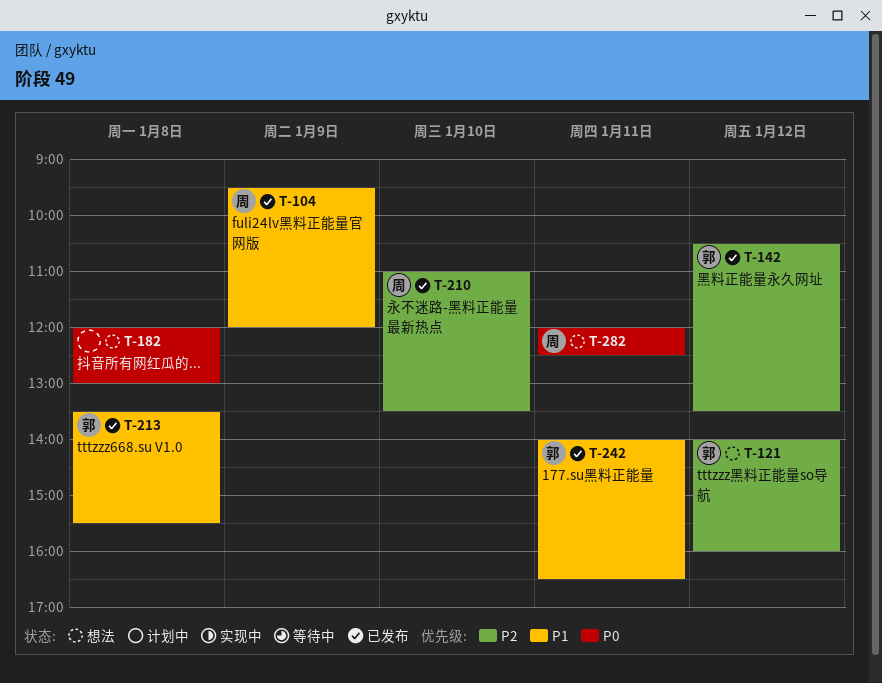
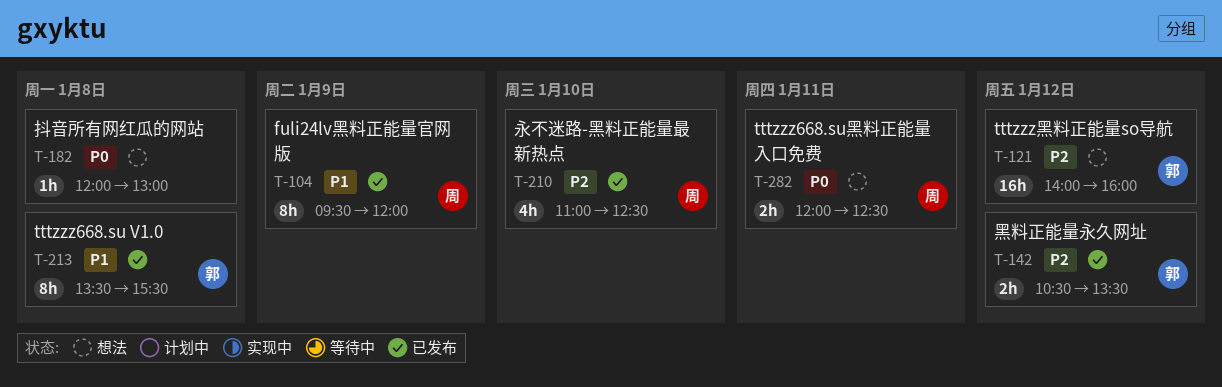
T-210, ends: 13:30 -> 12:30
T-242: present -> none

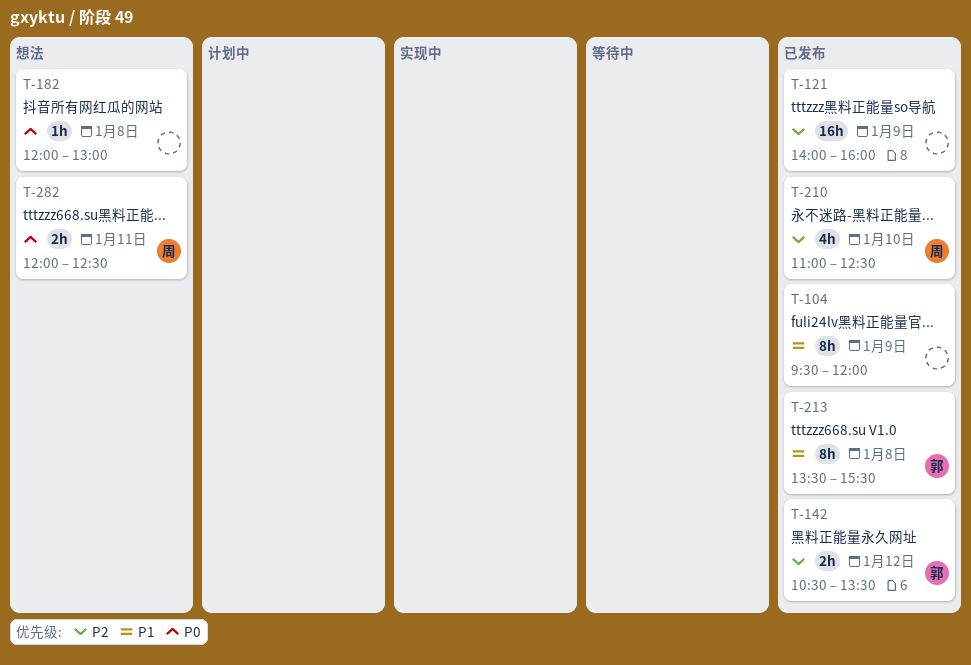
T-104, owner: 周 -> none
T-121, status: 想法 -> 已发布
T-121, owner: 郭 -> none
T-121, day: Jan 12 -> Jan 9

